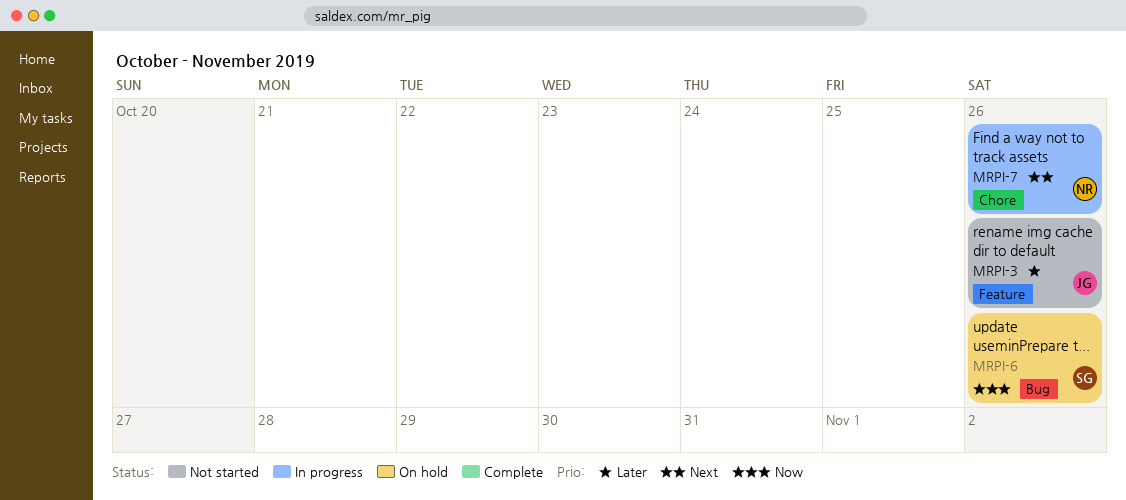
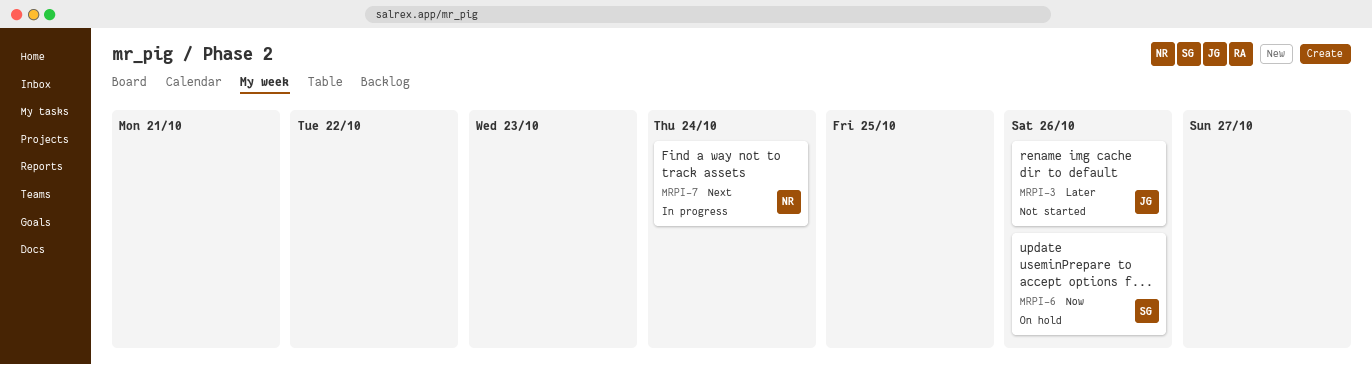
MRPI-7, due: Oct 26 -> Oct 24

